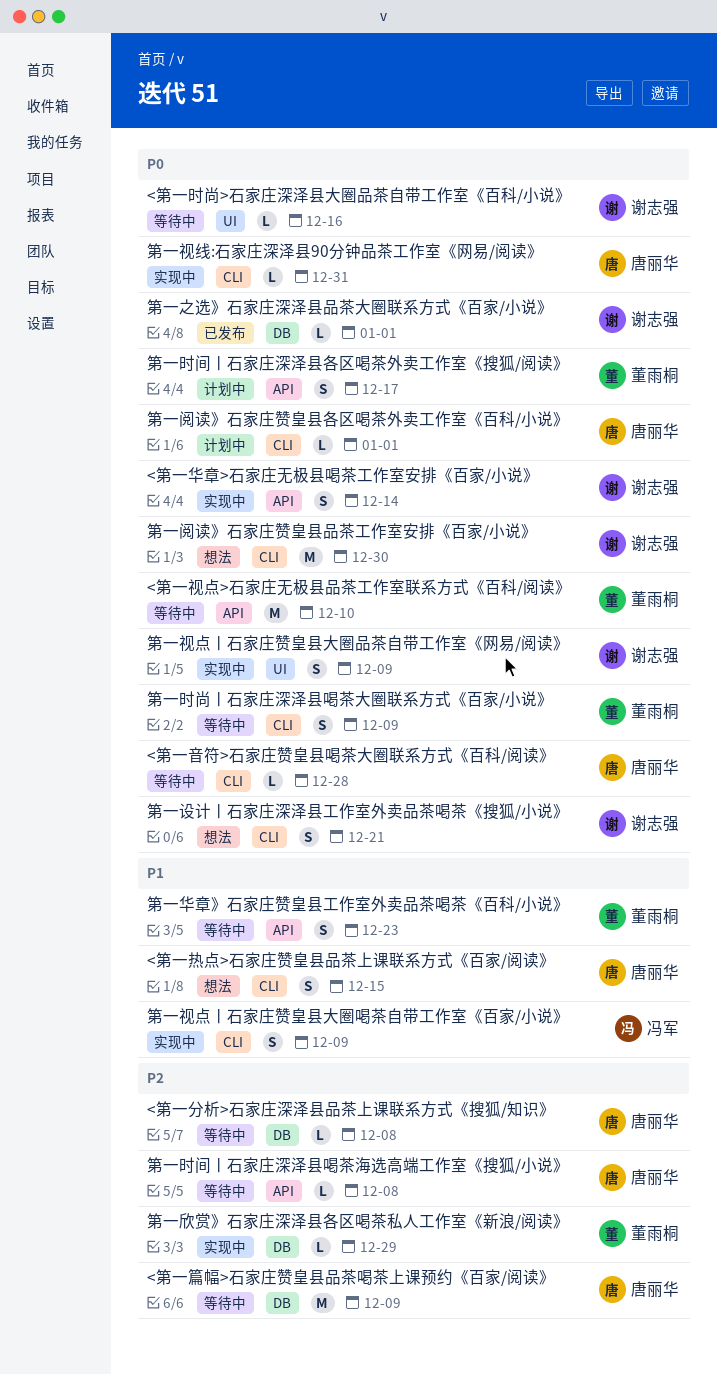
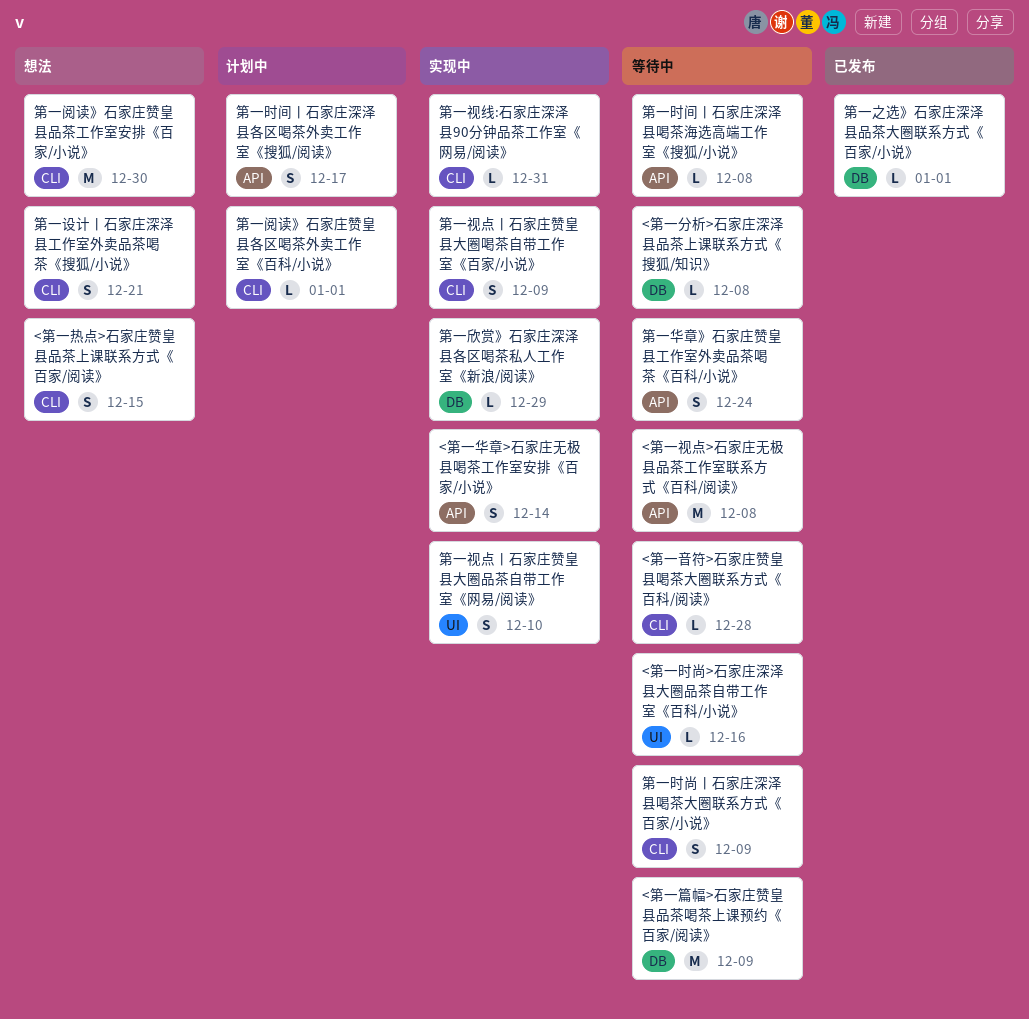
<第一视点>石家庄无极县品茶工作室联系方式《百科/阅读》, due: Dec 10 -> Dec 8
第一华章》石家庄赞皇县工作室外卖品茶喝茶《百科/小说》, due: Dec 23 -> Dec 24
第一视点丨石家庄赞皇县大圈品茶自带工作室《网易/阅读》, due: Dec 9 -> Dec 10

